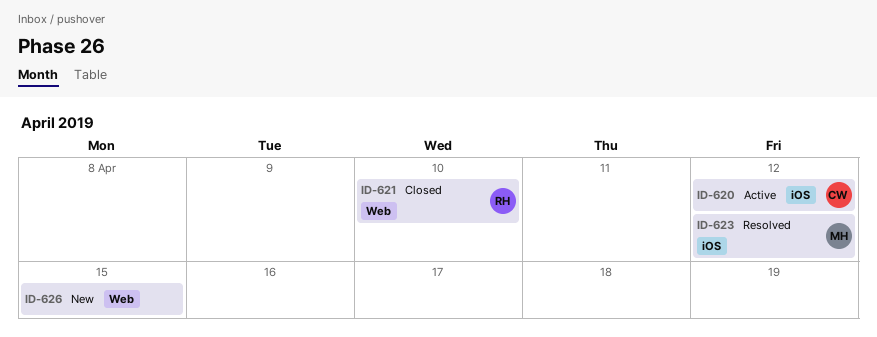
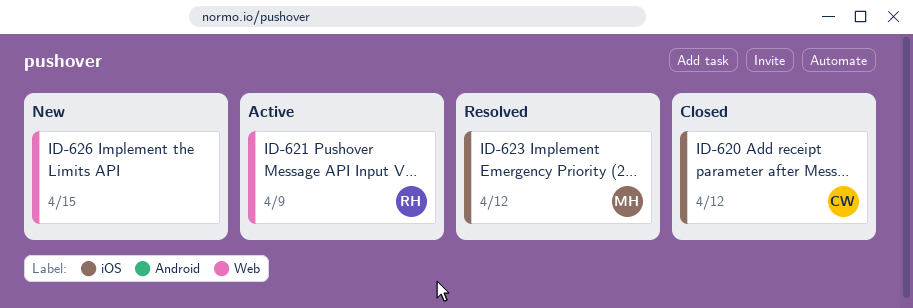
ID-620, status: Active -> Closed
ID-621, status: Closed -> Active
ID-621, due: Apr 10 -> Apr 9

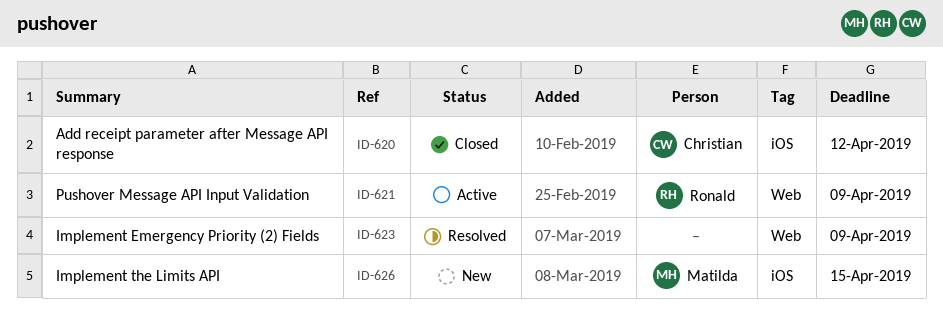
ID-623, owner: Matilda -> none
ID-623, label: iOS -> Web
ID-623, due: Apr 12 -> Apr 9
ID-626, owner: none -> Matilda
ID-626, label: Web -> iOS

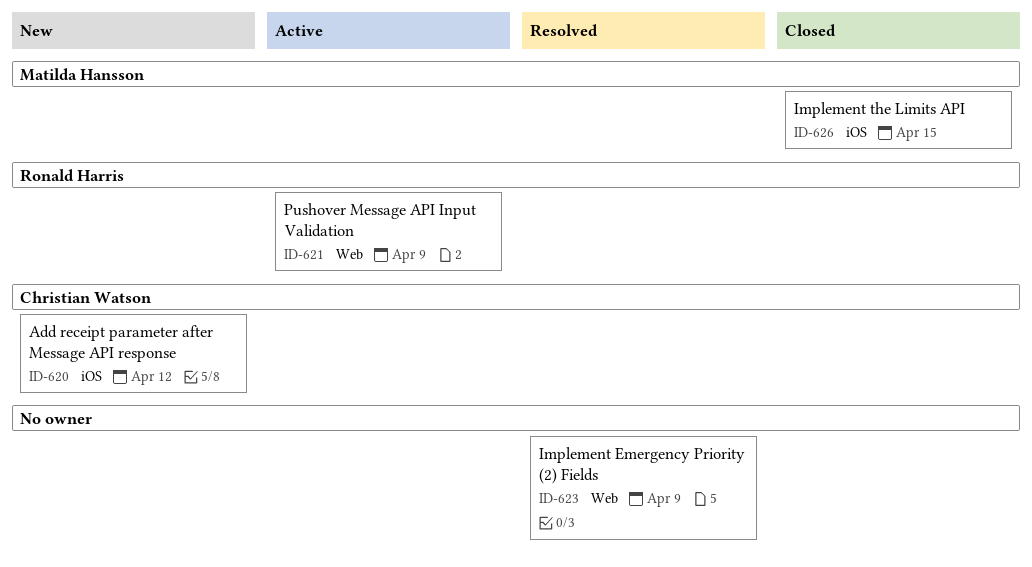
ID-620, status: Closed -> New
ID-626, status: New -> Closed

